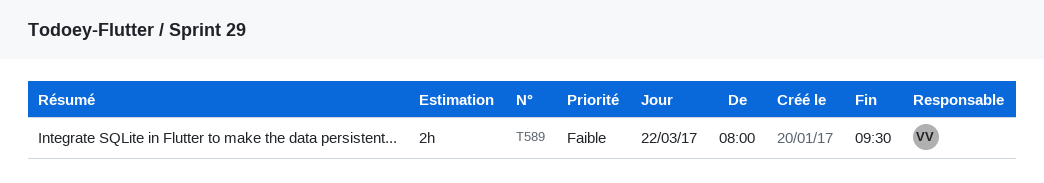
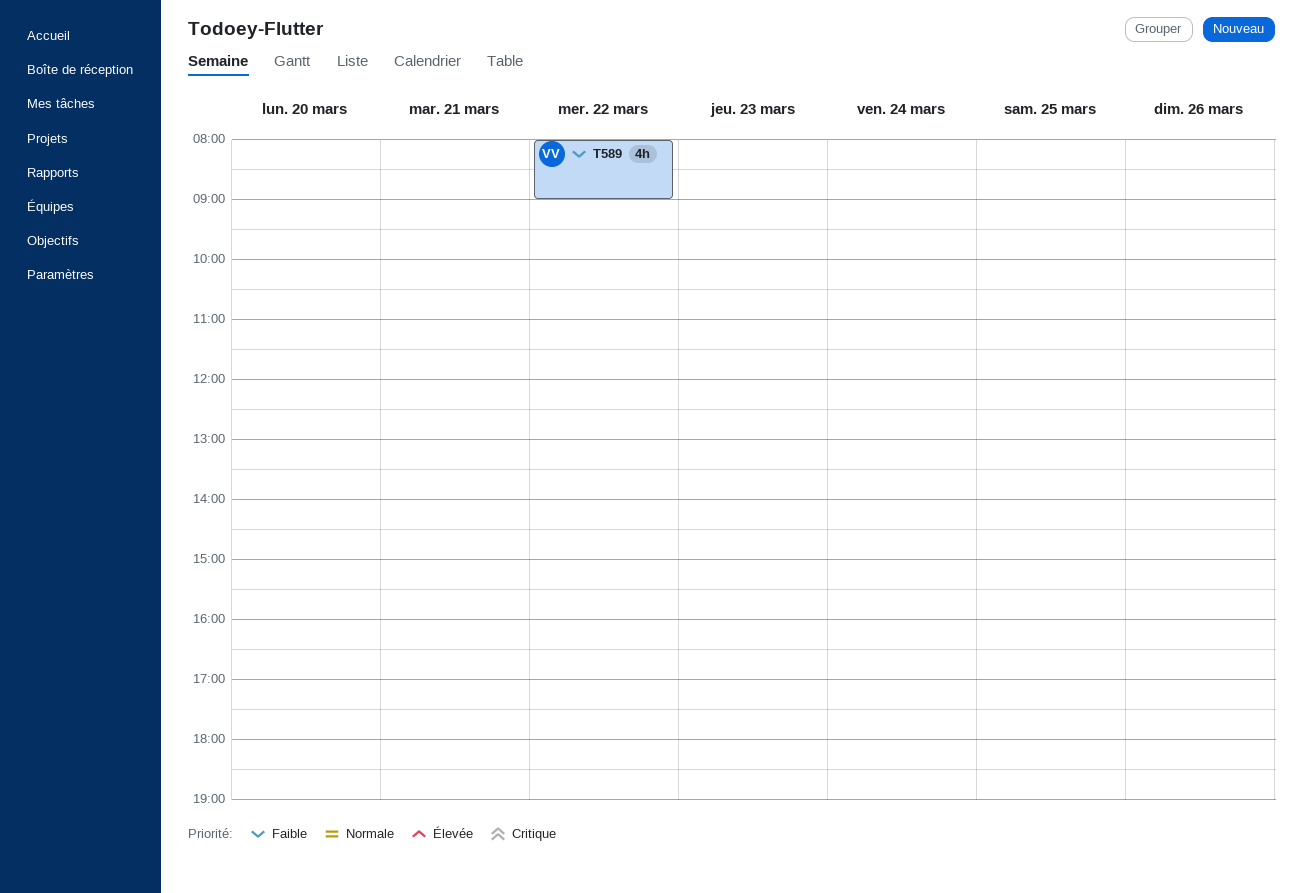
T589, estimate: 2h -> 4h
T589, ends: 09:30 -> 09:00

